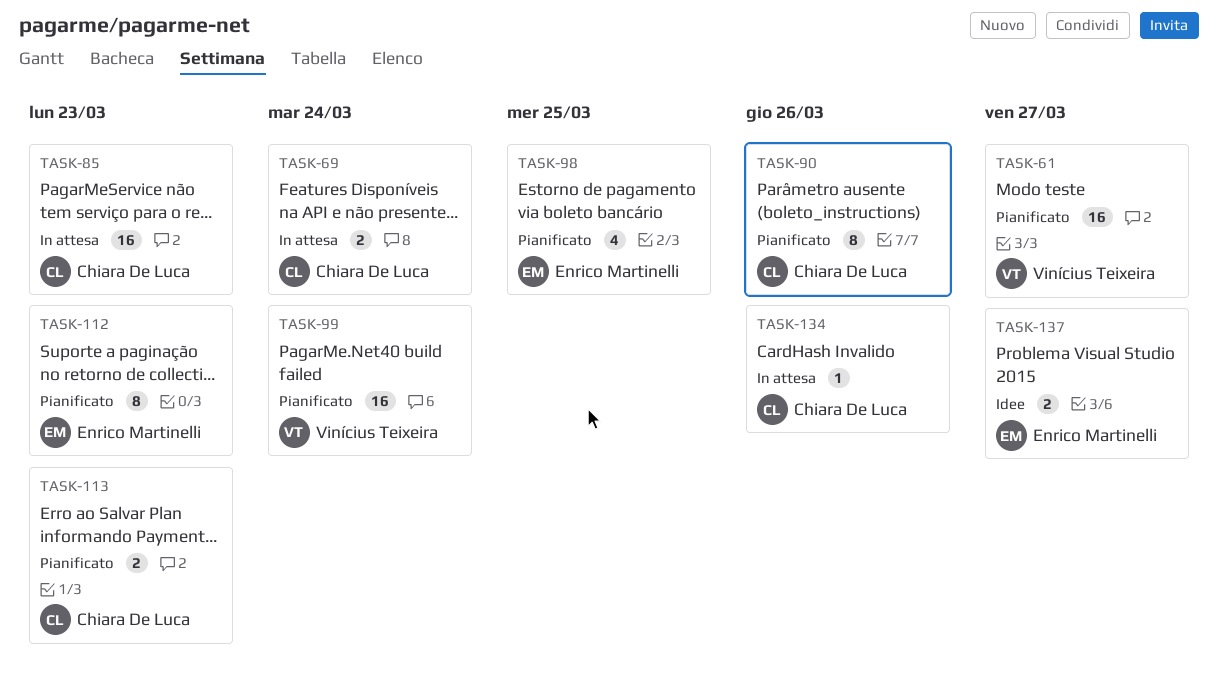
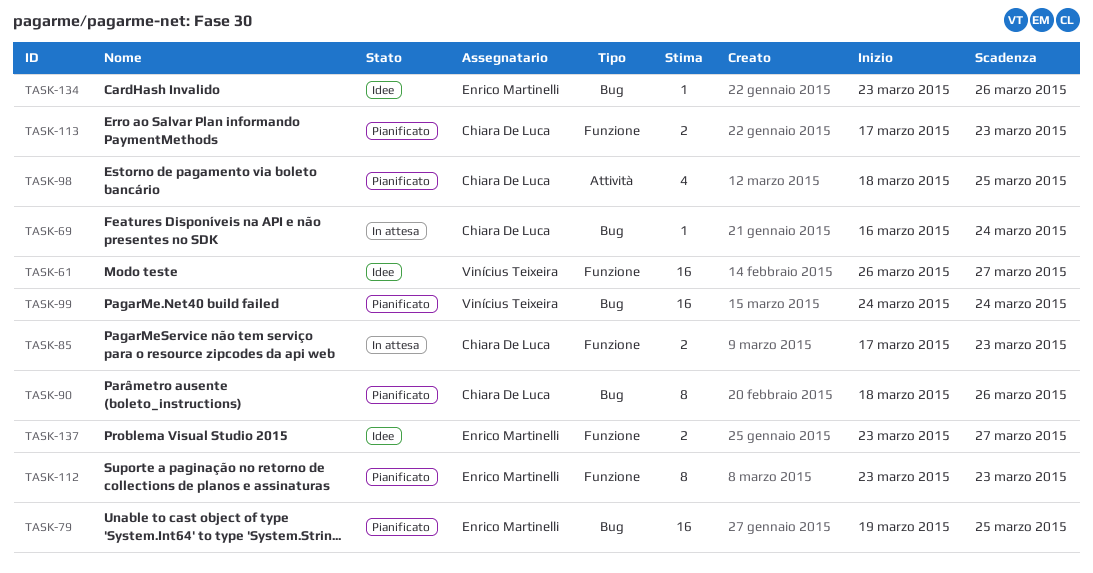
TASK-61, status: Pianificato -> Idee
TASK-69, estimate: 2 -> 1
TASK-79: none -> present
TASK-85, estimate: 16 -> 2
TASK-98, owner: Enrico Martinelli -> Chiara De Luca
TASK-134, status: In attesa -> Idee
TASK-134, owner: Chiara De Luca -> Enrico Martinelli

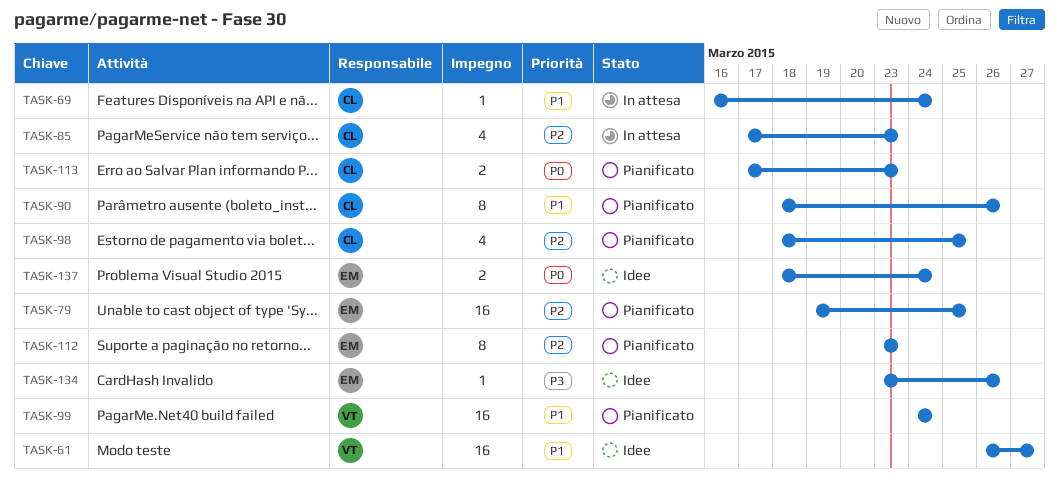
TASK-85, estimate: 2 -> 4
TASK-137, start: Mar 23 -> Mar 18
TASK-137, due: Mar 27 -> Mar 24

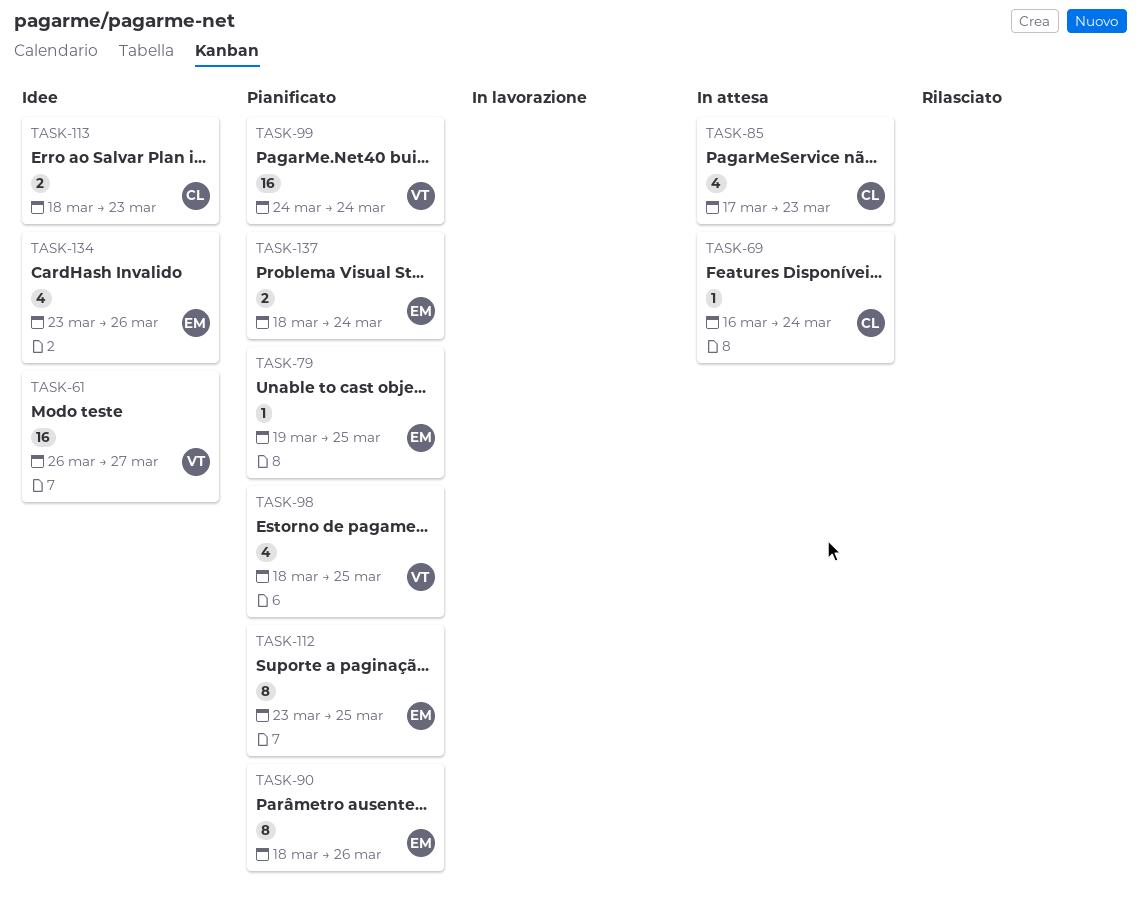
TASK-79, estimate: 16 -> 1
TASK-90, owner: CL -> EM
TASK-98, owner: CL -> VT
TASK-112, due: Mar 23 -> Mar 25
TASK-113, status: Pianificato -> Idee
TASK-113, start: Mar 17 -> Mar 18
TASK-134, estimate: 1 -> 4
TASK-137, status: Idee -> Pianificato

